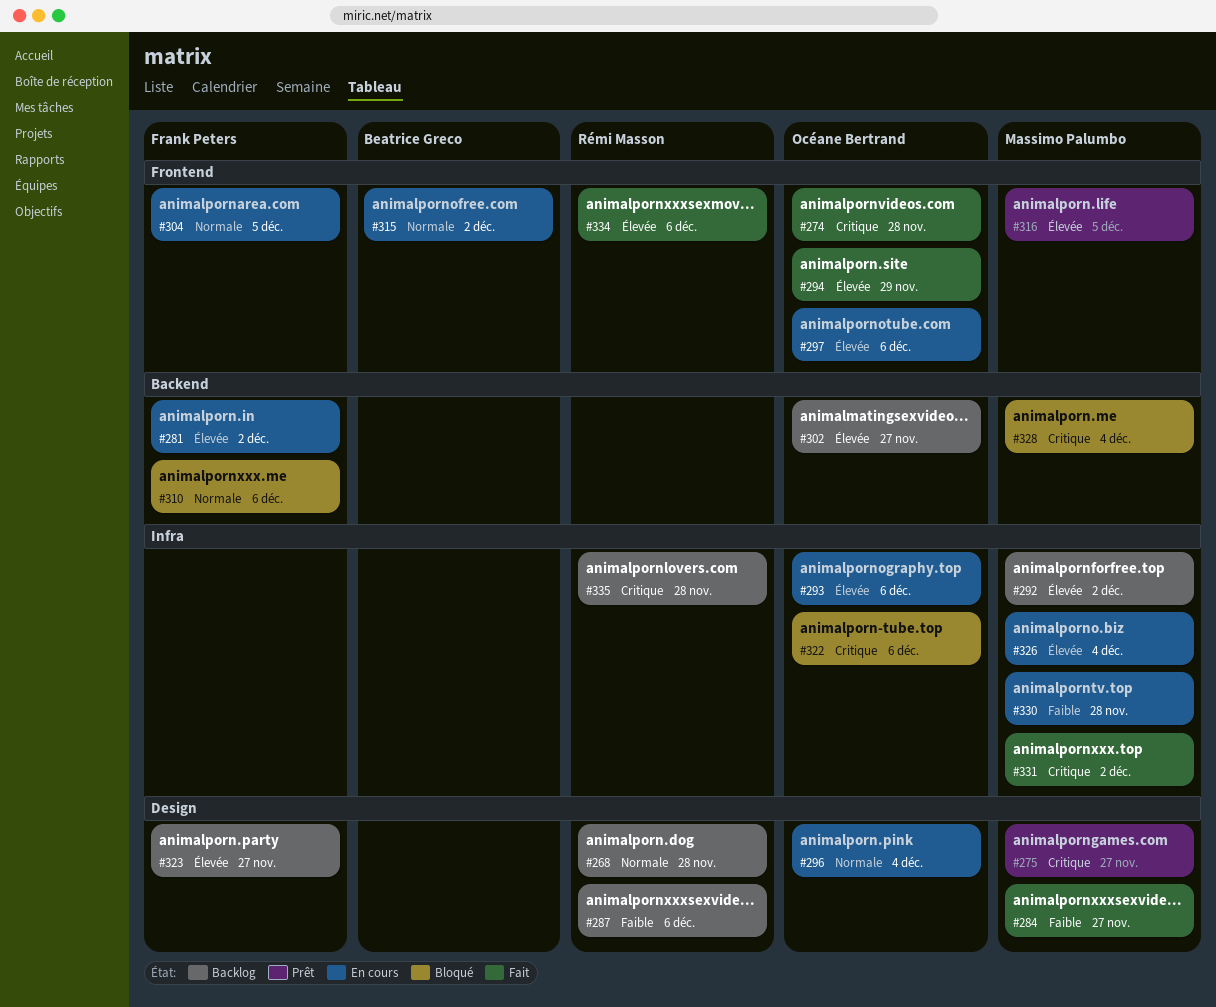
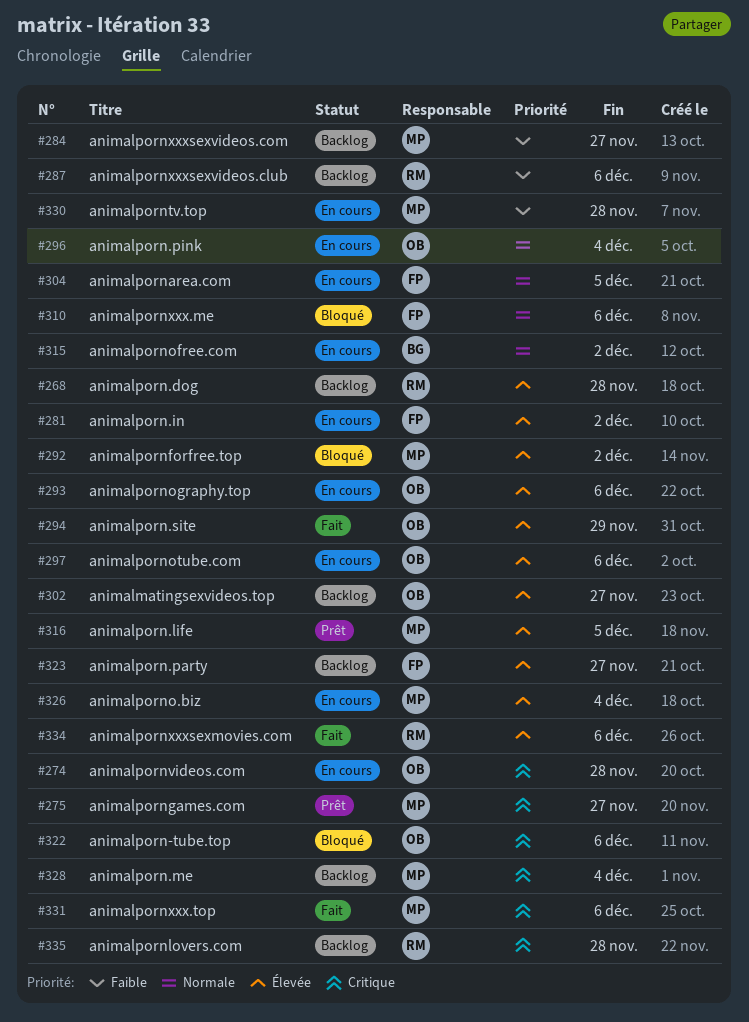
#268, priority: Normale -> Élevée
#274, status: Fait -> En cours
#284, status: Fait -> Backlog
#292, status: Backlog -> Bloqué
#328, status: Bloqué -> Backlog
#331, due: Dec 2 -> Dec 6

